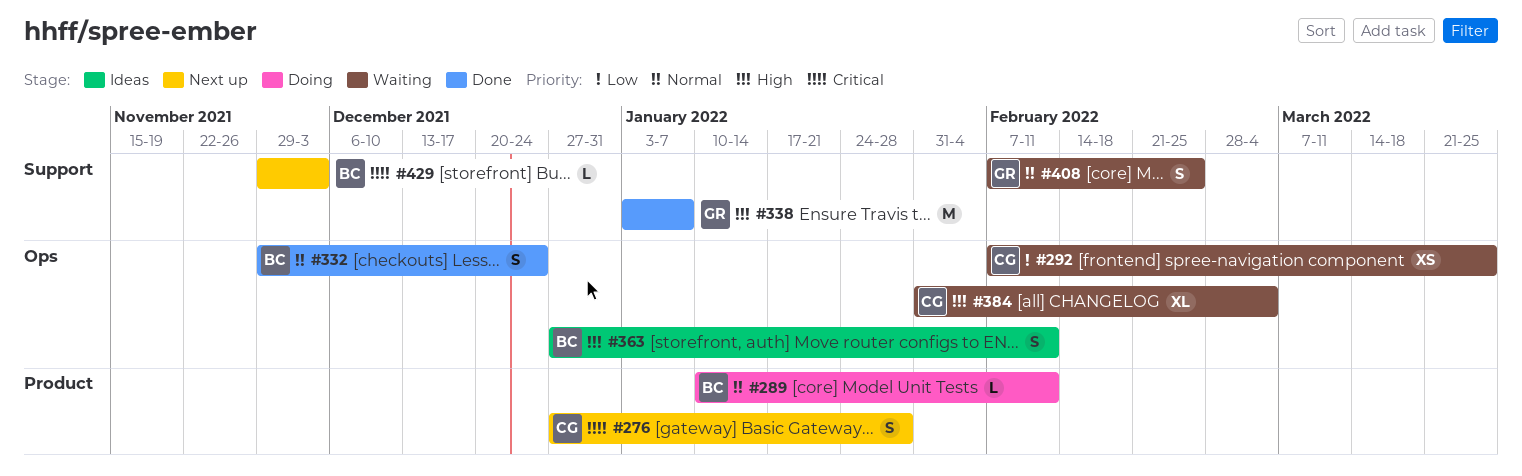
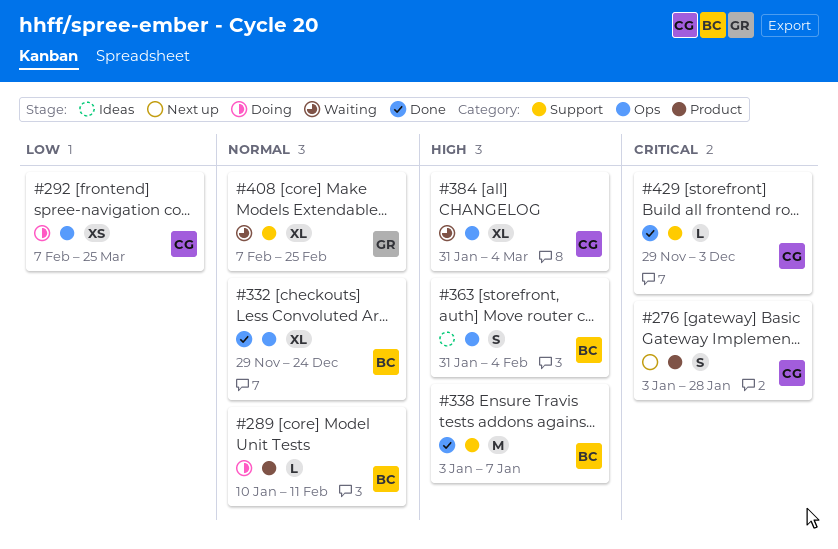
#276, start: Dec 27 -> Jan 3
#292, status: Waiting -> Doing
#332, estimate: S -> XL
#338, owner: GR -> BC
#363, start: Dec 27 -> Jan 31
#363, due: Feb 11 -> Feb 4
#408, estimate: S -> XL
#429, status: Next up -> Done
#429, owner: BC -> CG

